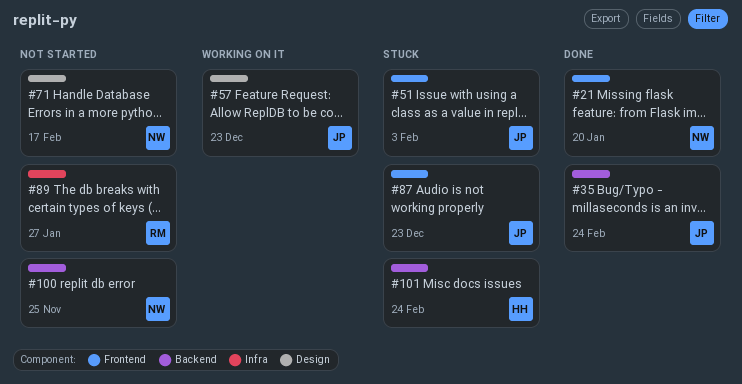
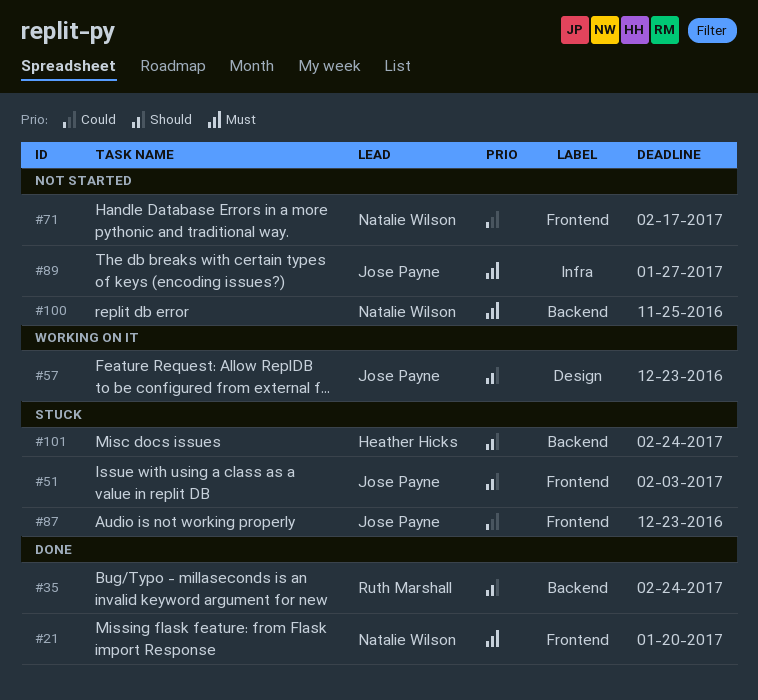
#35, owner: Jose Payne -> Ruth Marshall
#71, label: Design -> Frontend
#89, owner: Ruth Marshall -> Jose Payne

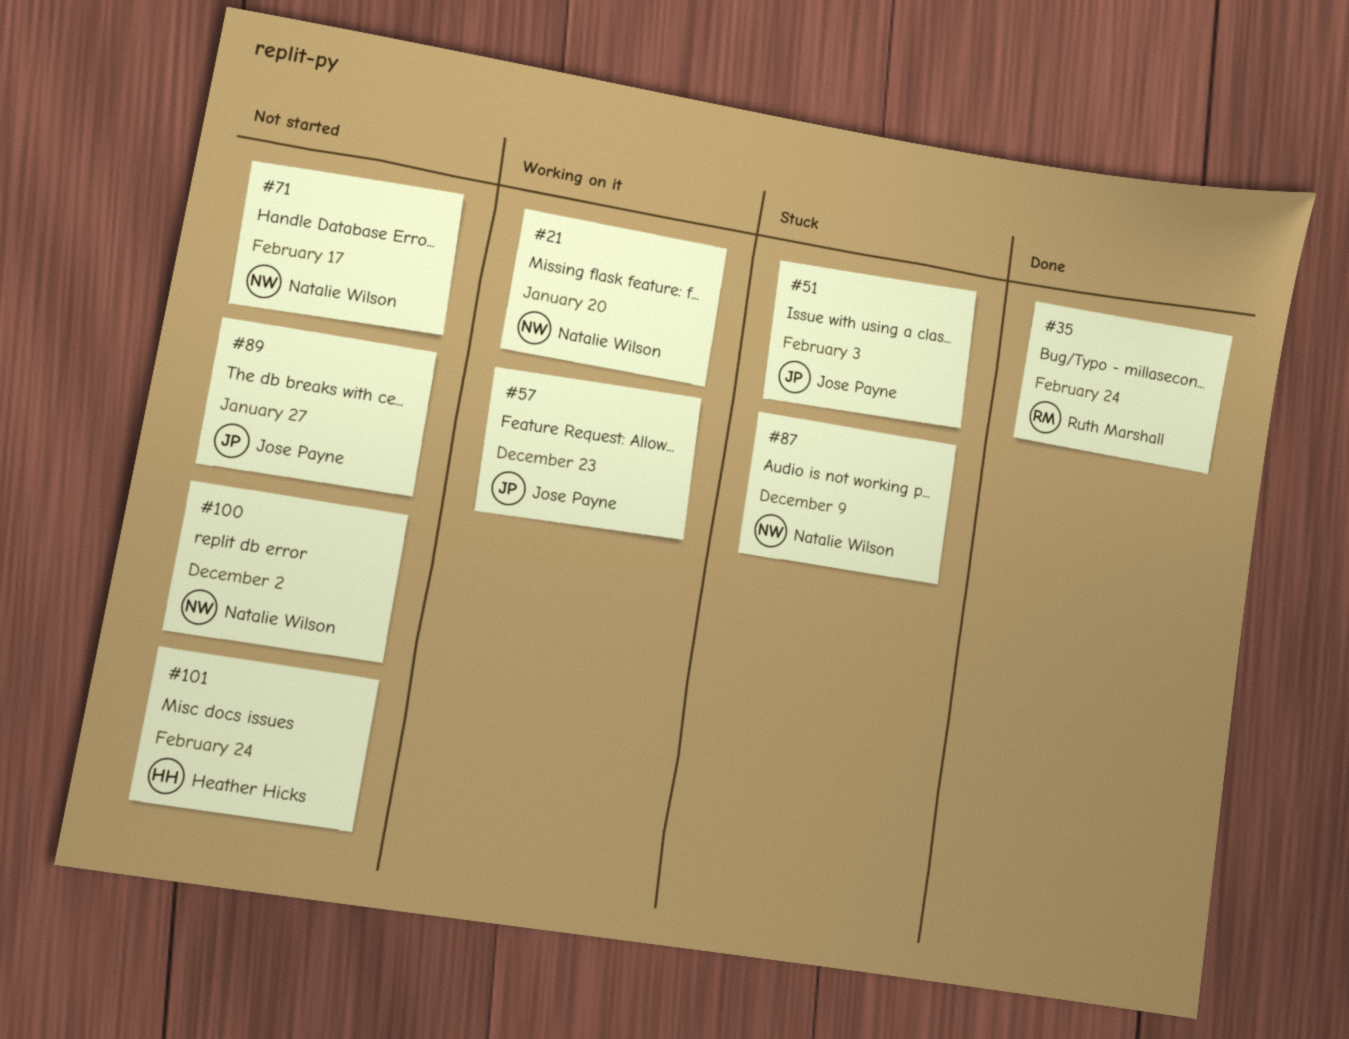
#21, status: Done -> Working on it
#87, owner: Jose Payne -> Natalie Wilson
#87, due: Dec 23 -> Dec 9
#100, due: Nov 25 -> Dec 2
#101, status: Stuck -> Not started

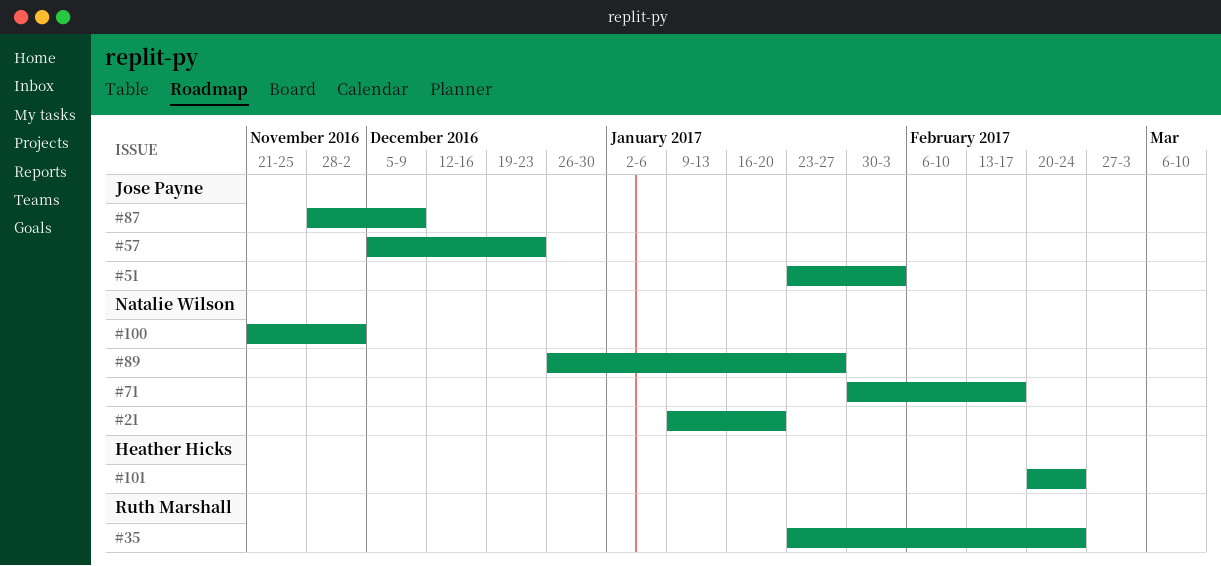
#87, owner: Natalie Wilson -> Jose Payne
#89, owner: Jose Payne -> Natalie Wilson

